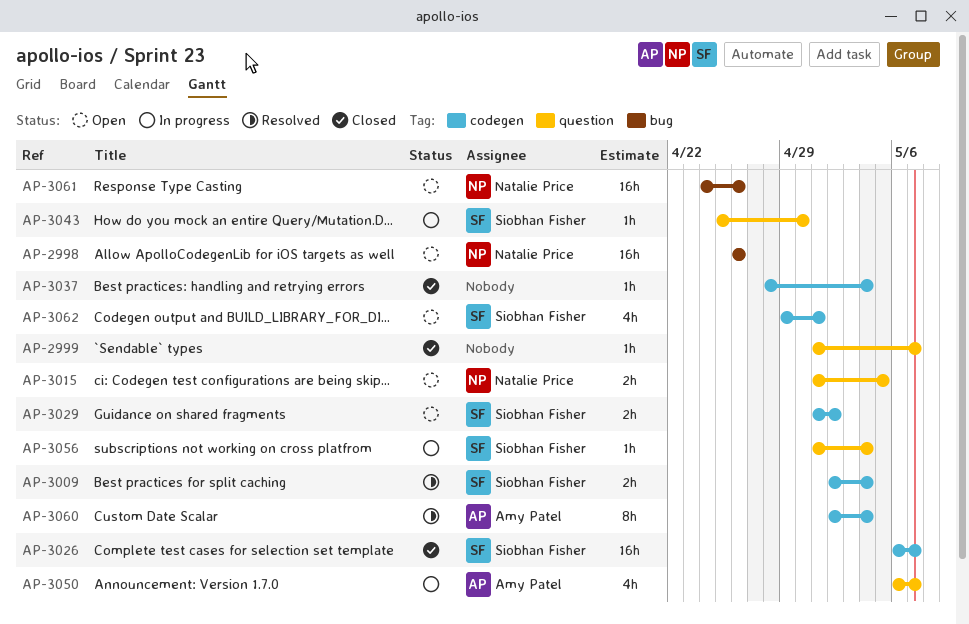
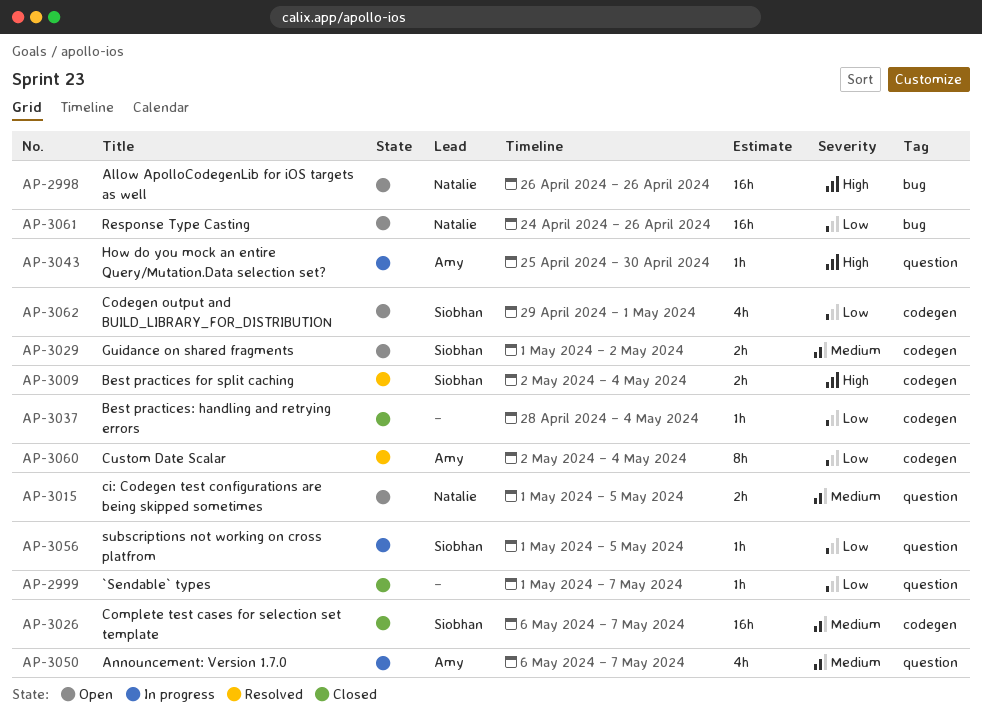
AP-3043, owner: Siobhan Fisher -> Amy Patel
AP-3056, due: May 4 -> May 5

